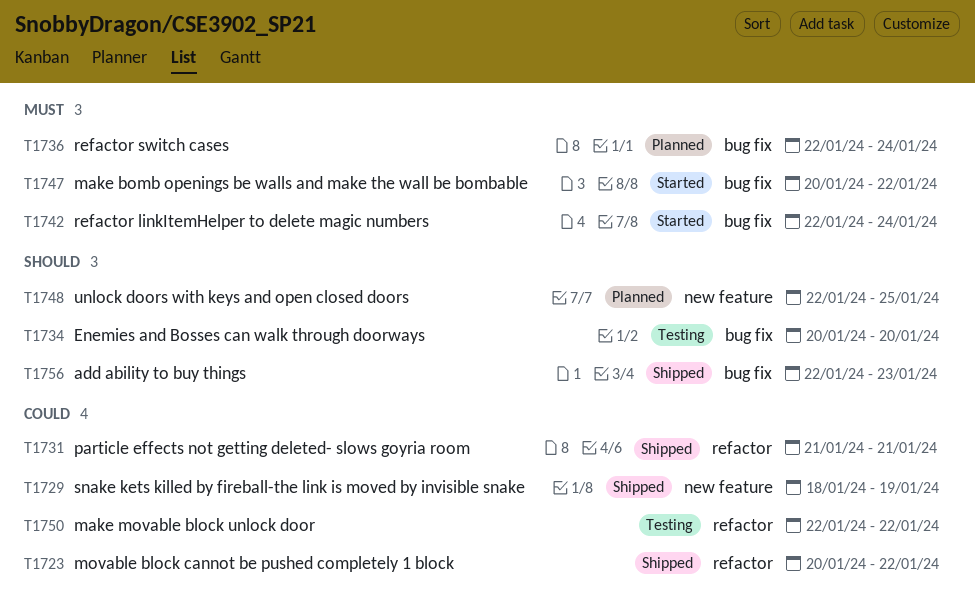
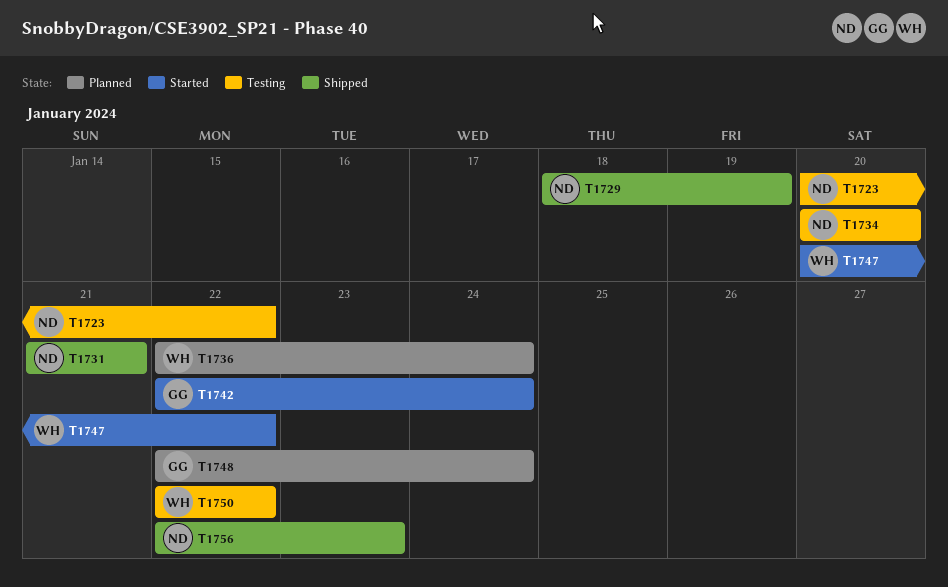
T1723, status: Shipped -> Testing
T1748, due: Jan 25 -> Jan 24

